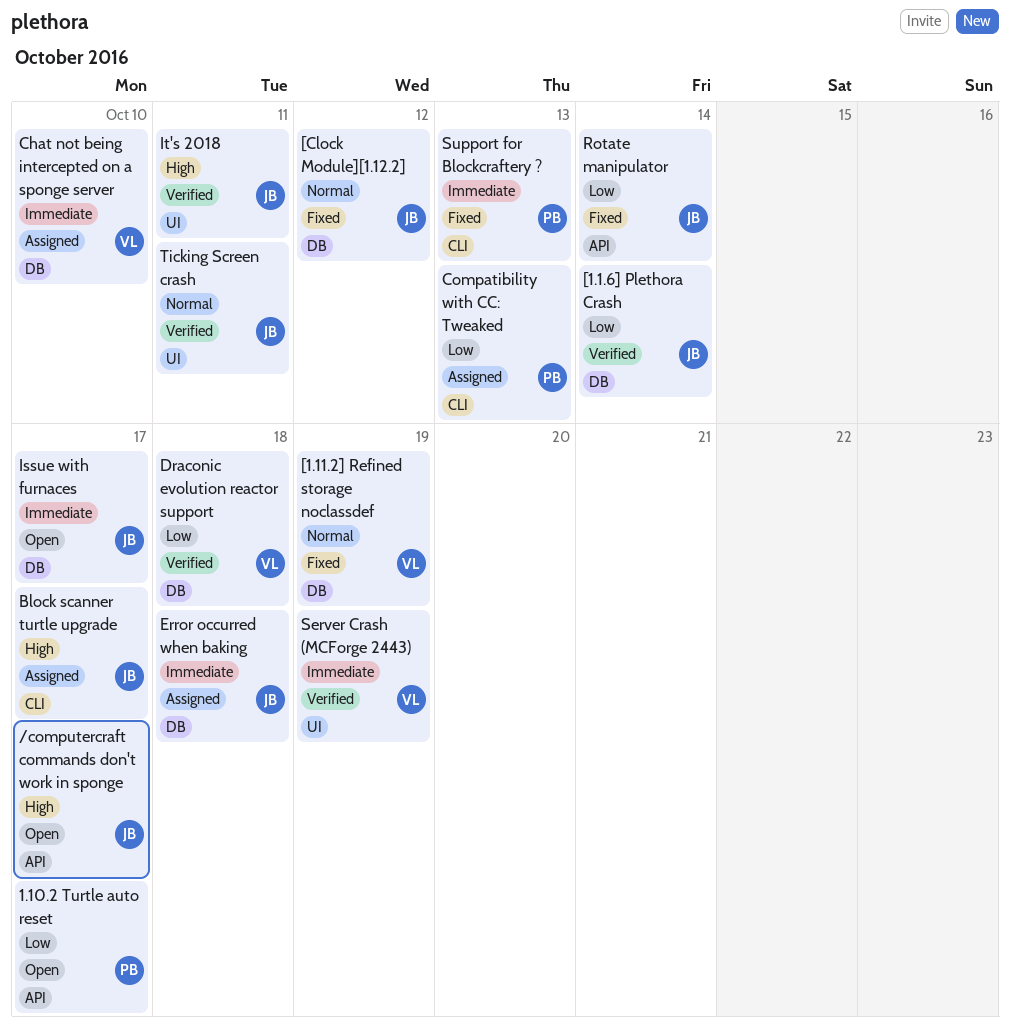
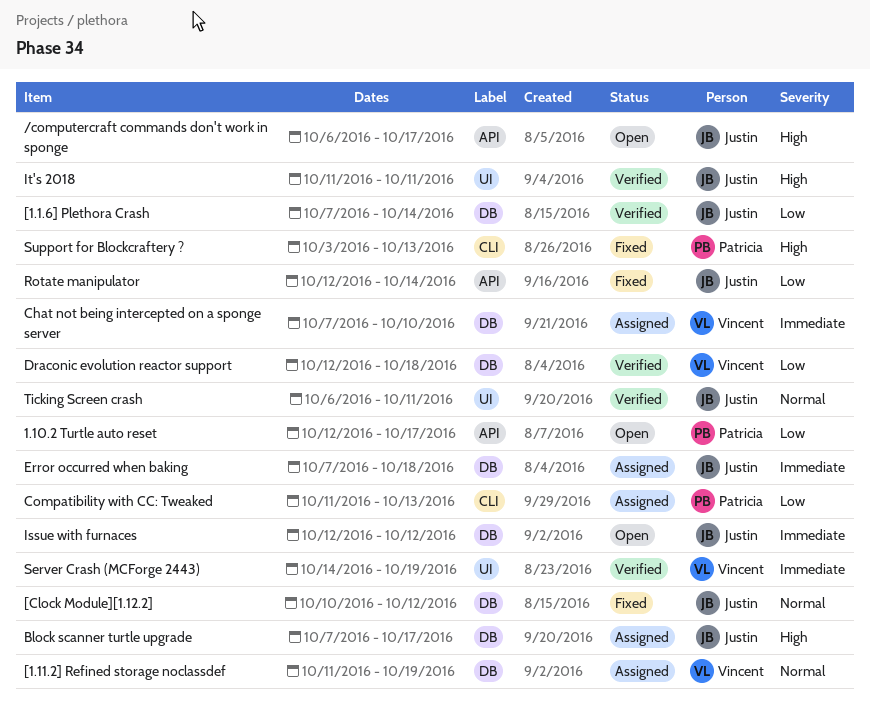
[1.11.2] Refined storage noclassdef, status: Fixed -> Assigned
Block scanner turtle upgrade, label: CLI -> DB
Issue with furnaces, due: Oct 17 -> Oct 12
Support for Blockcraftery ?, priority: Immediate -> High

